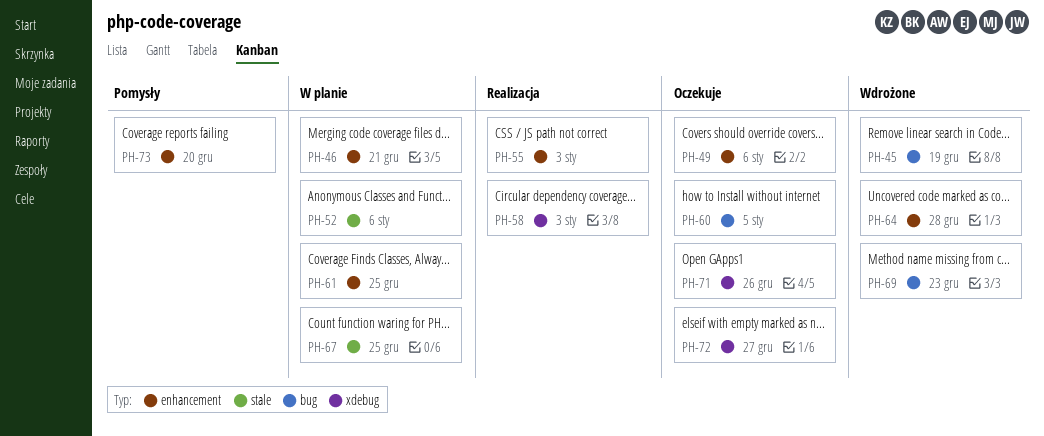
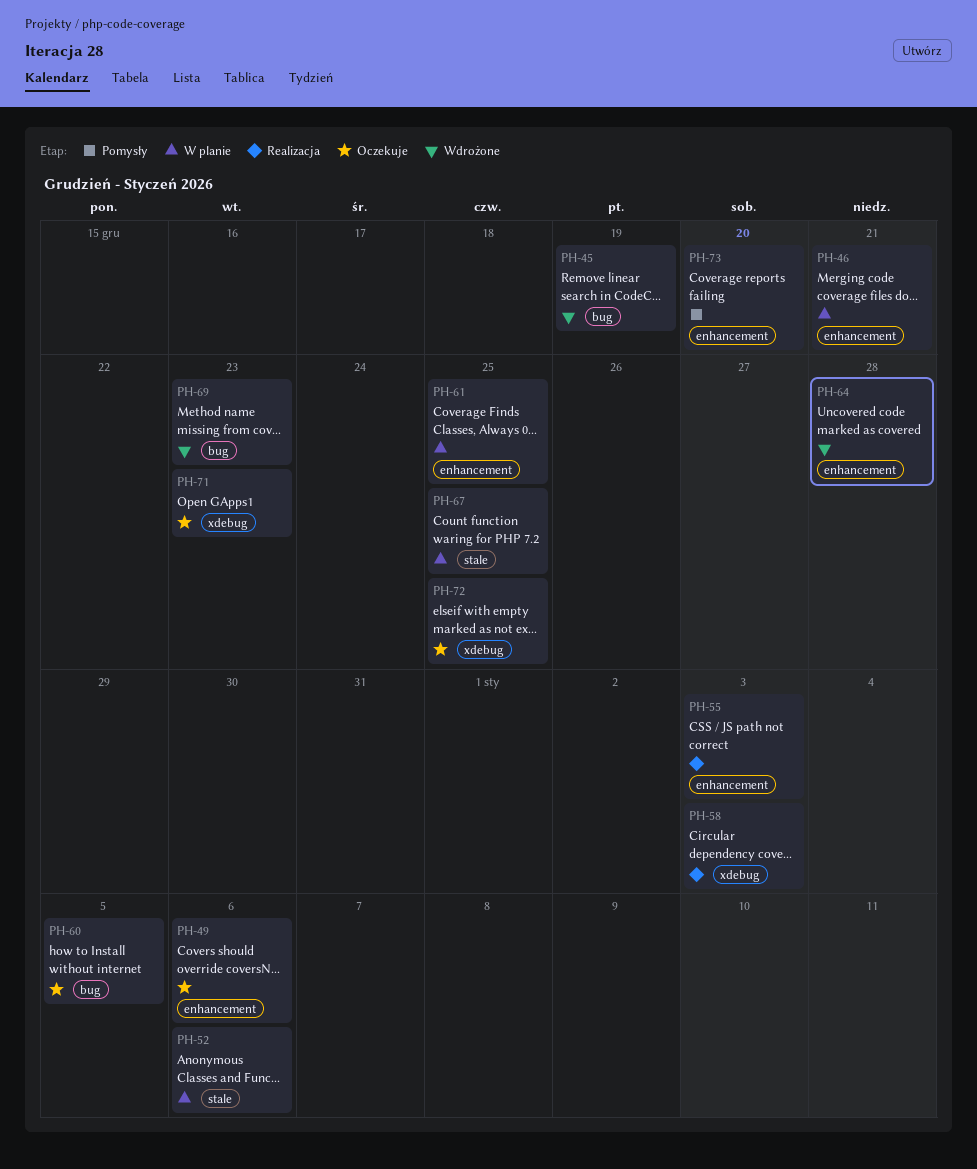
PH-71, due: Dec 26 -> Dec 23
PH-72, due: Dec 27 -> Dec 25

